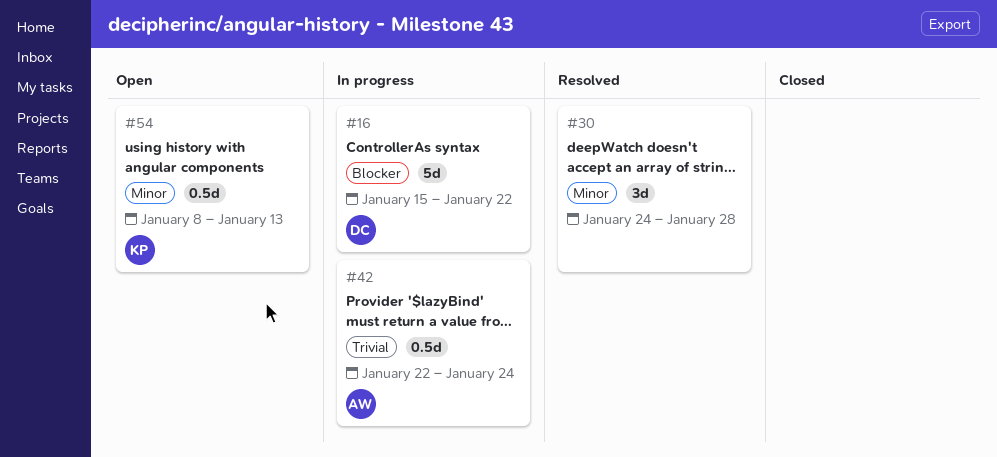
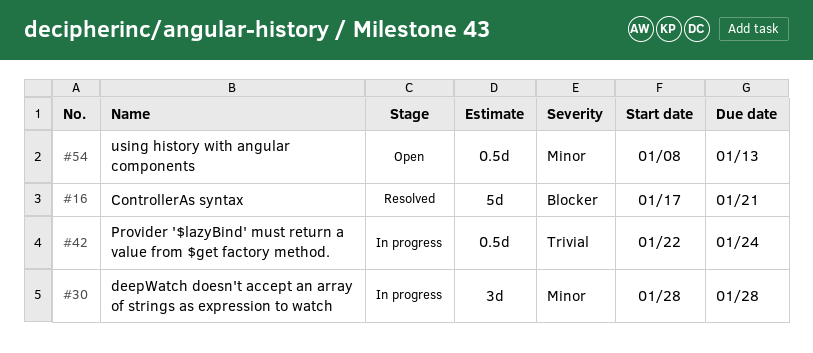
#16, status: In progress -> Resolved
#16, start: Jan 15 -> Jan 17
#16, due: Jan 22 -> Jan 21
#30, status: Resolved -> In progress
#30, start: Jan 24 -> Jan 28

